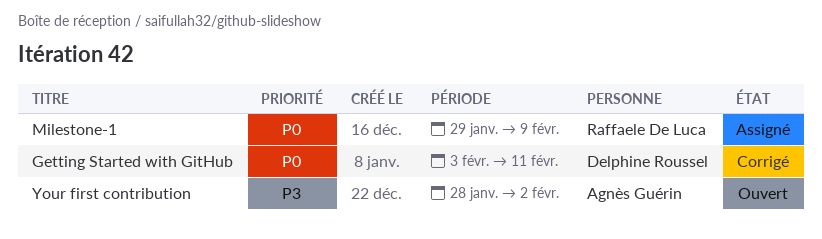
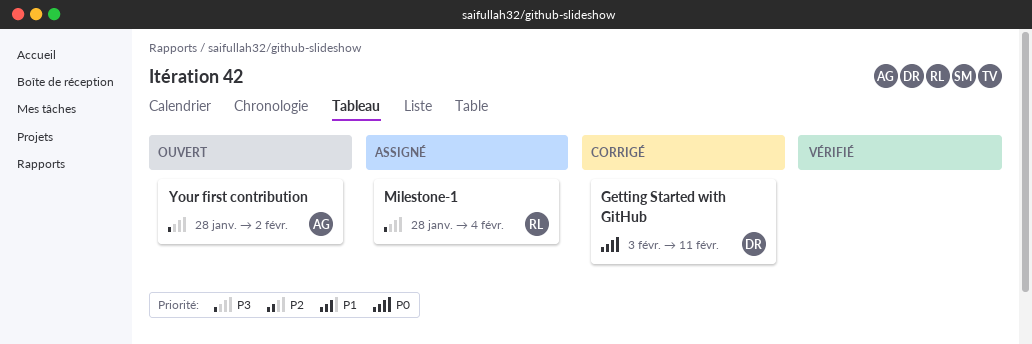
Milestone-1, priority: P0 -> P3
Milestone-1, start: Jan 29 -> Jan 28
Milestone-1, due: Feb 9 -> Feb 4

